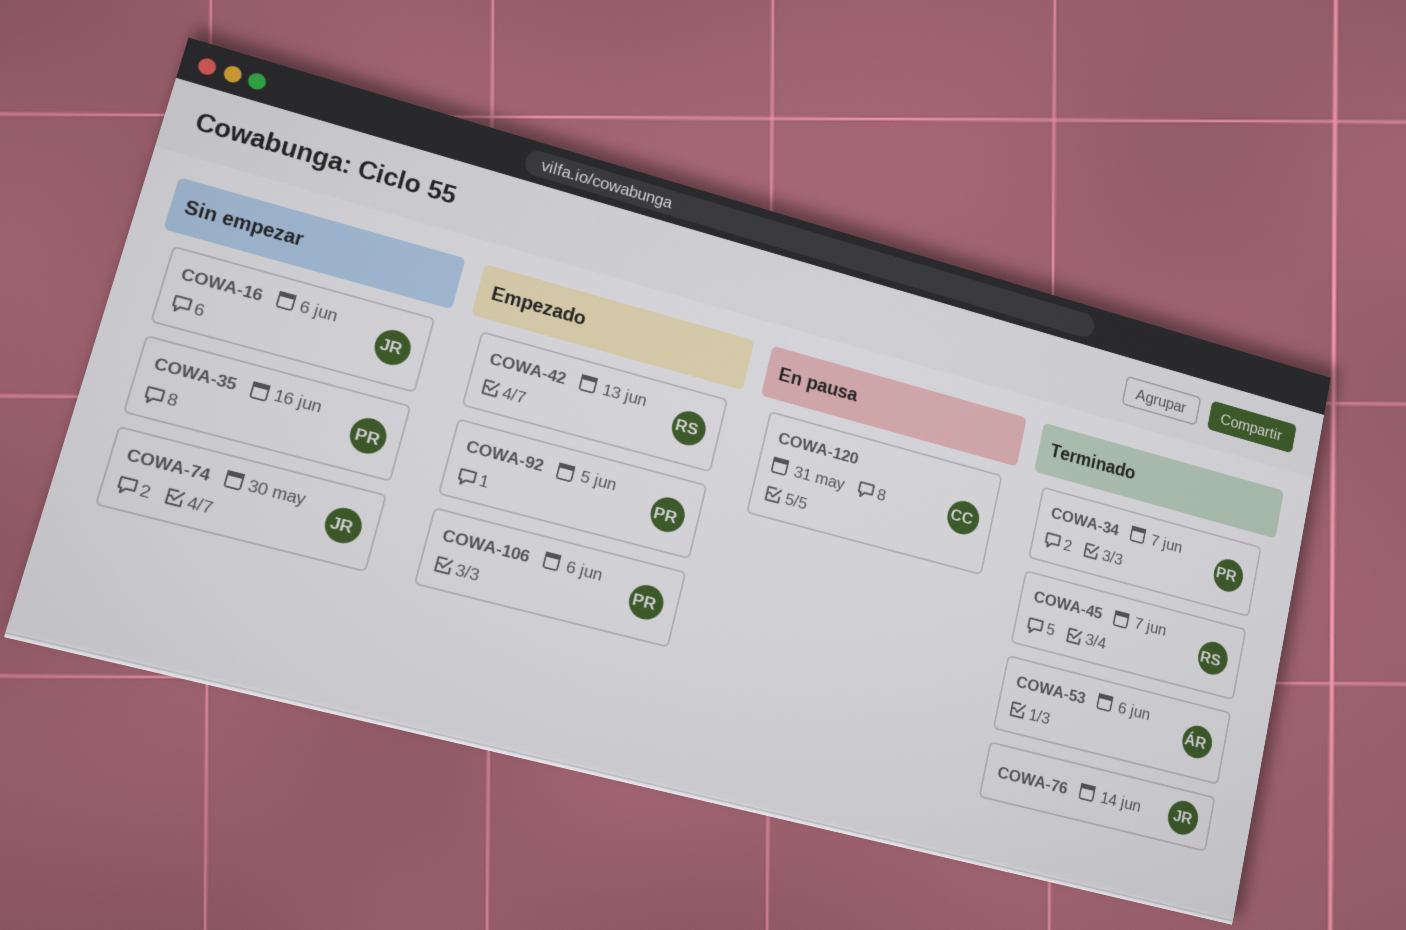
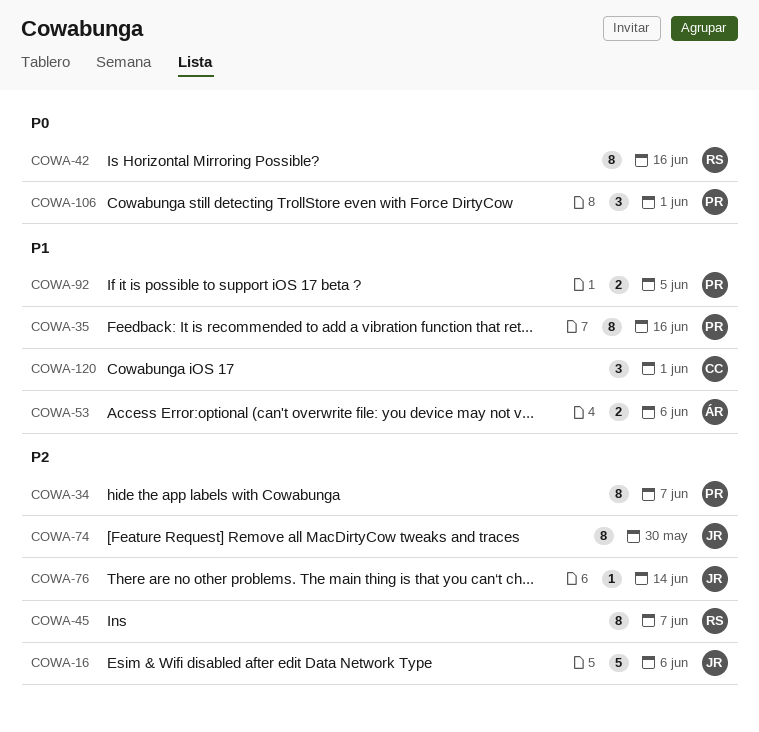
COWA-42, due: Jun 13 -> Jun 16
COWA-106, due: Jun 6 -> Jun 1
COWA-120, due: May 31 -> Jun 1

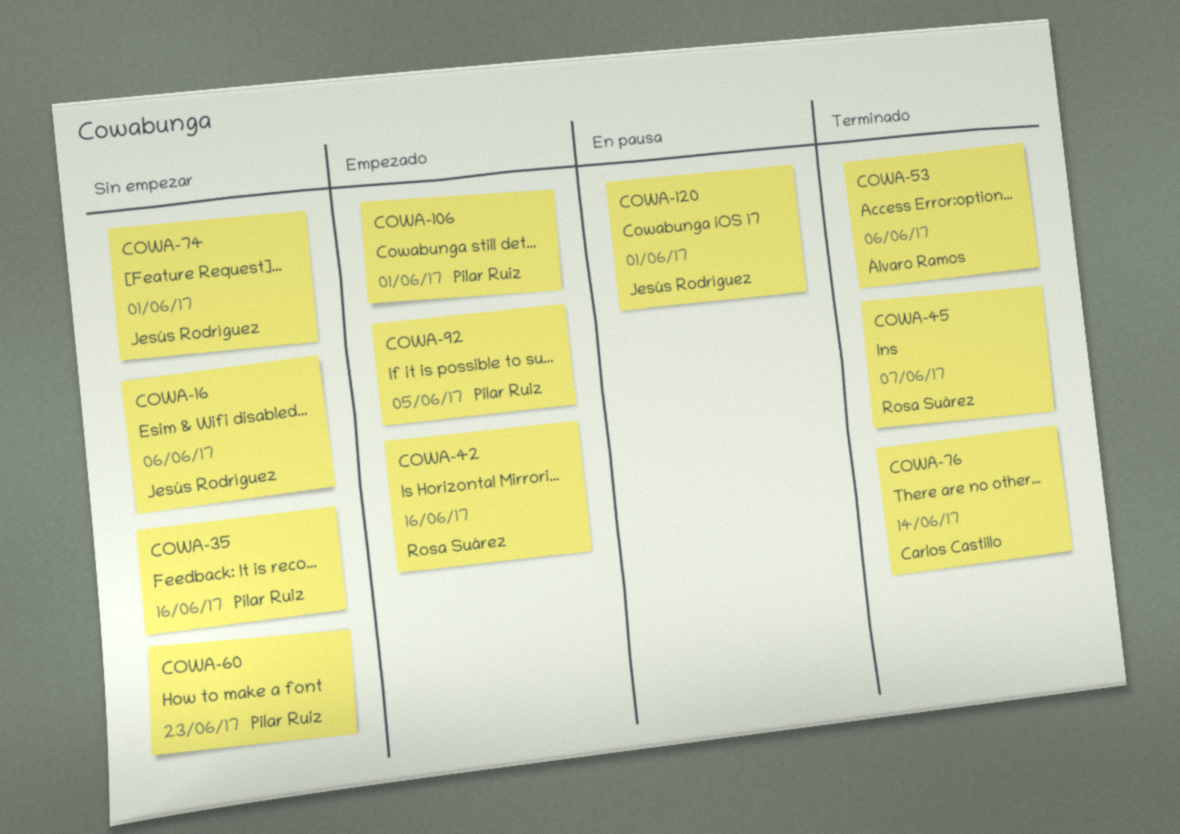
COWA-34: present -> none
COWA-60: none -> present
COWA-74, due: May 30 -> Jun 1
COWA-76, owner: Jesús Rodríguez -> Carlos Castillo
COWA-120, owner: Carlos Castillo -> Jesús Rodríguez

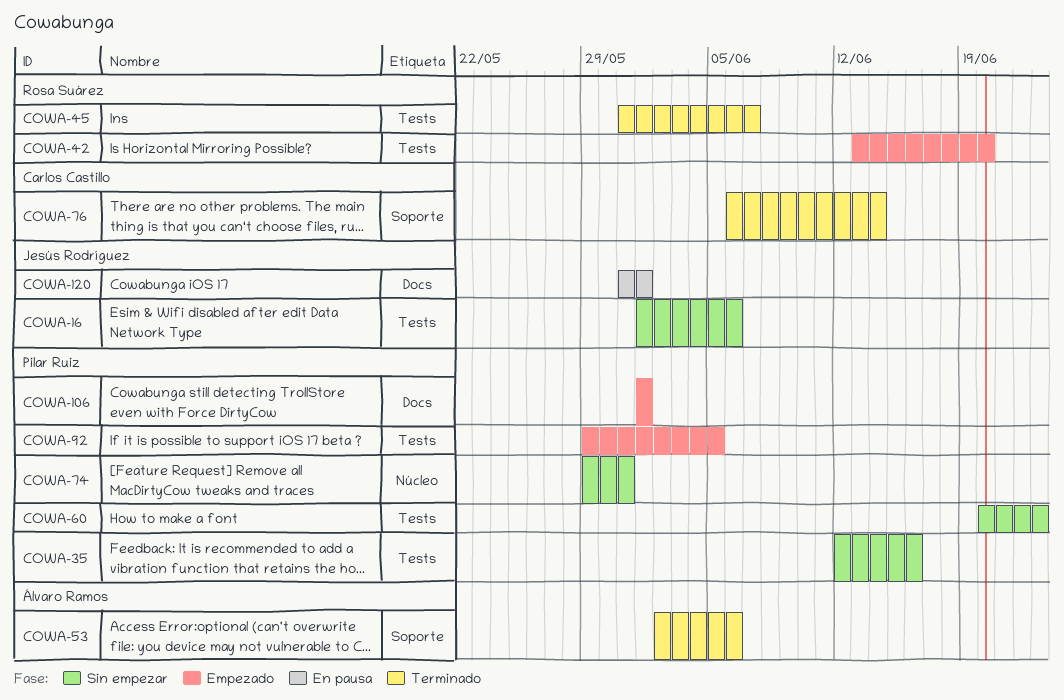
COWA-42, due: Jun 16 -> Jun 20
COWA-74, owner: Jesús Rodríguez -> Pilar Ruiz
COWA-74, due: Jun 1 -> May 31

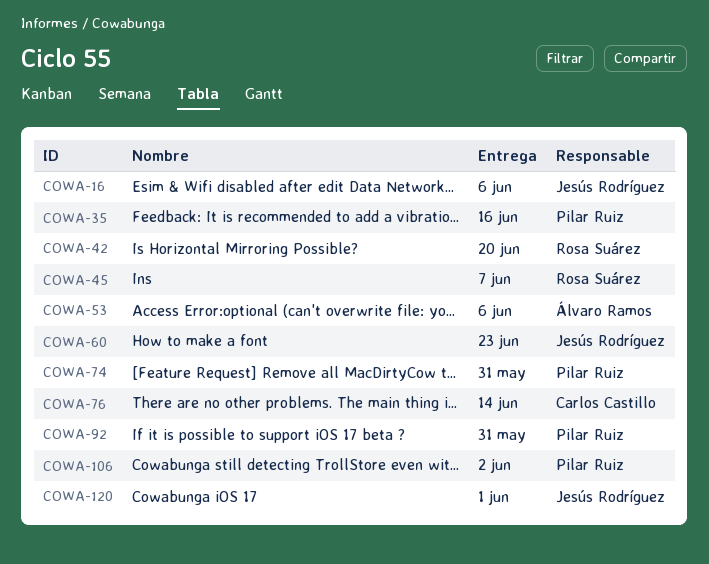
COWA-60, owner: Pilar Ruiz -> Jesús Rodríguez
COWA-92, due: Jun 5 -> May 31
COWA-106, due: Jun 1 -> Jun 2

